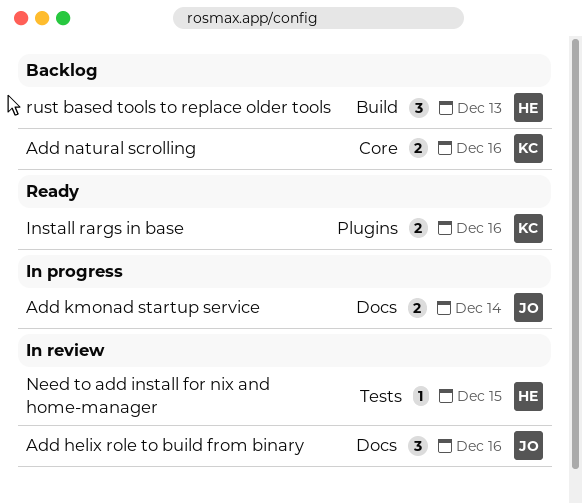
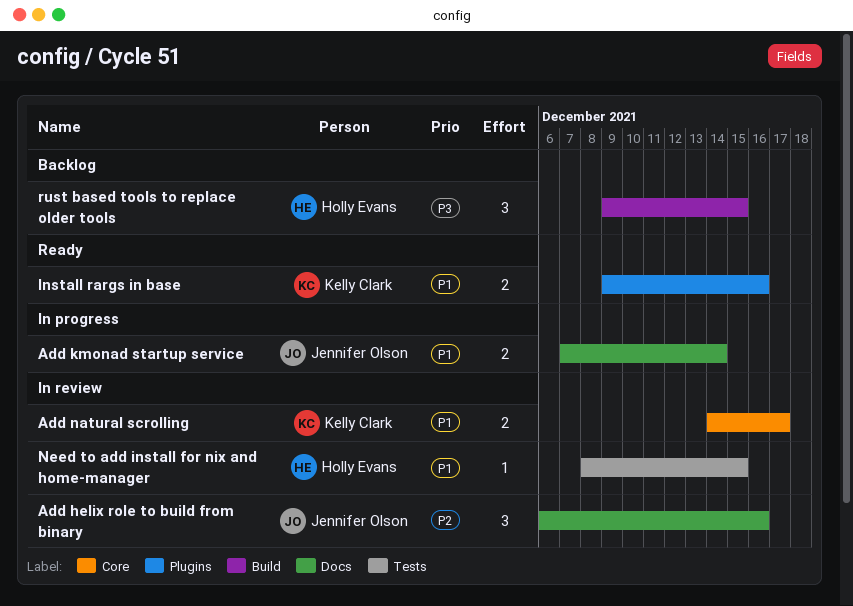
Add natural scrolling, status: Backlog -> In review
Add natural scrolling, due: Dec 16 -> Dec 17
rust based tools to replace older tools, due: Dec 13 -> Dec 15

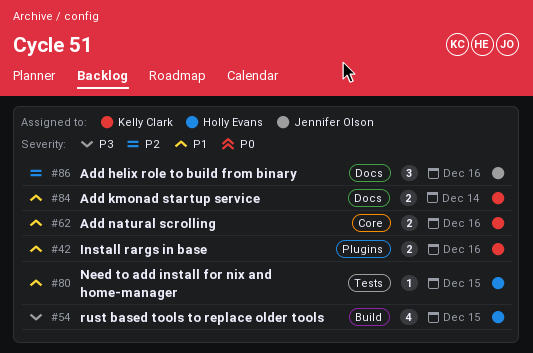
Add kmonad startup service, owner: Jennifer Olson -> Kelly Clark
Add natural scrolling, due: Dec 17 -> Dec 16
rust based tools to replace older tools, estimate: 3 -> 4

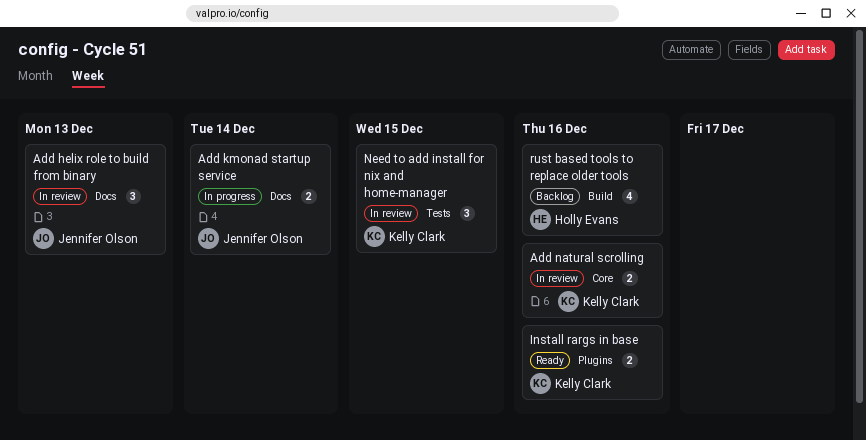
Add helix role to build from binary, due: Dec 16 -> Dec 13
Add kmonad startup service, owner: Kelly Clark -> Jennifer Olson
Need to add install for nix and home-manager, owner: Holly Evans -> Kelly Clark
Need to add install for nix and home-manager, estimate: 1 -> 3
rust based tools to replace older tools, due: Dec 15 -> Dec 16

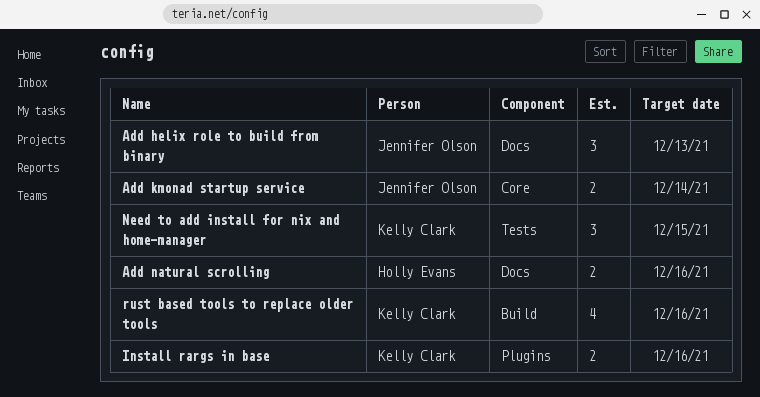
Add kmonad startup service, label: Docs -> Core
Add natural scrolling, owner: Kelly Clark -> Holly Evans
Add natural scrolling, label: Core -> Docs
rust based tools to replace older tools, owner: Holly Evans -> Kelly Clark

